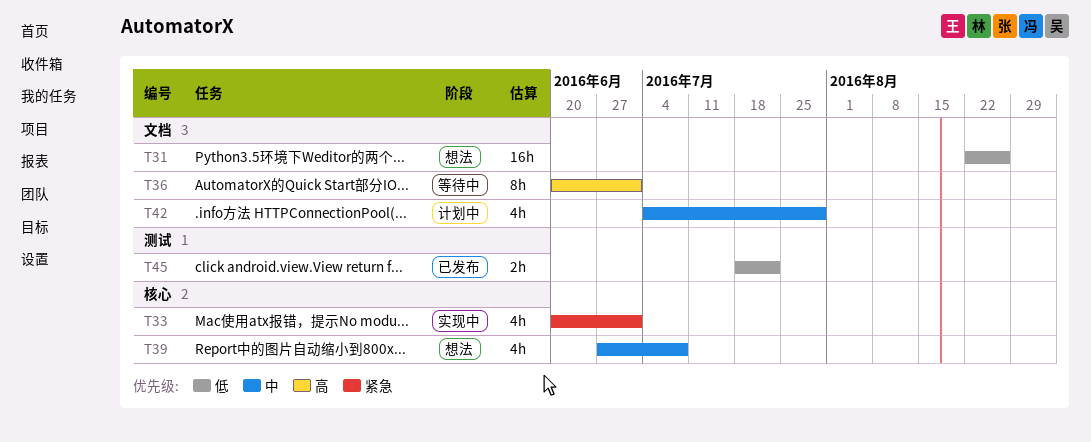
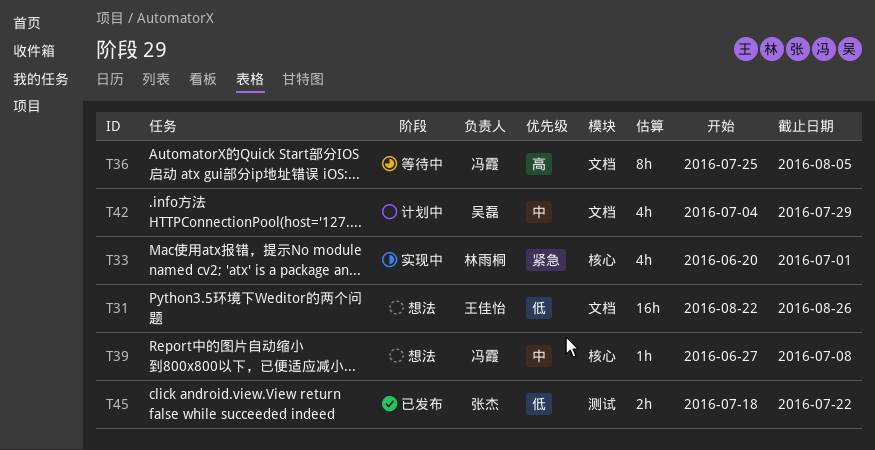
T36, start: Jun 20 -> Jul 25
T36, due: Jul 1 -> Aug 5
T39, estimate: 4h -> 1h

